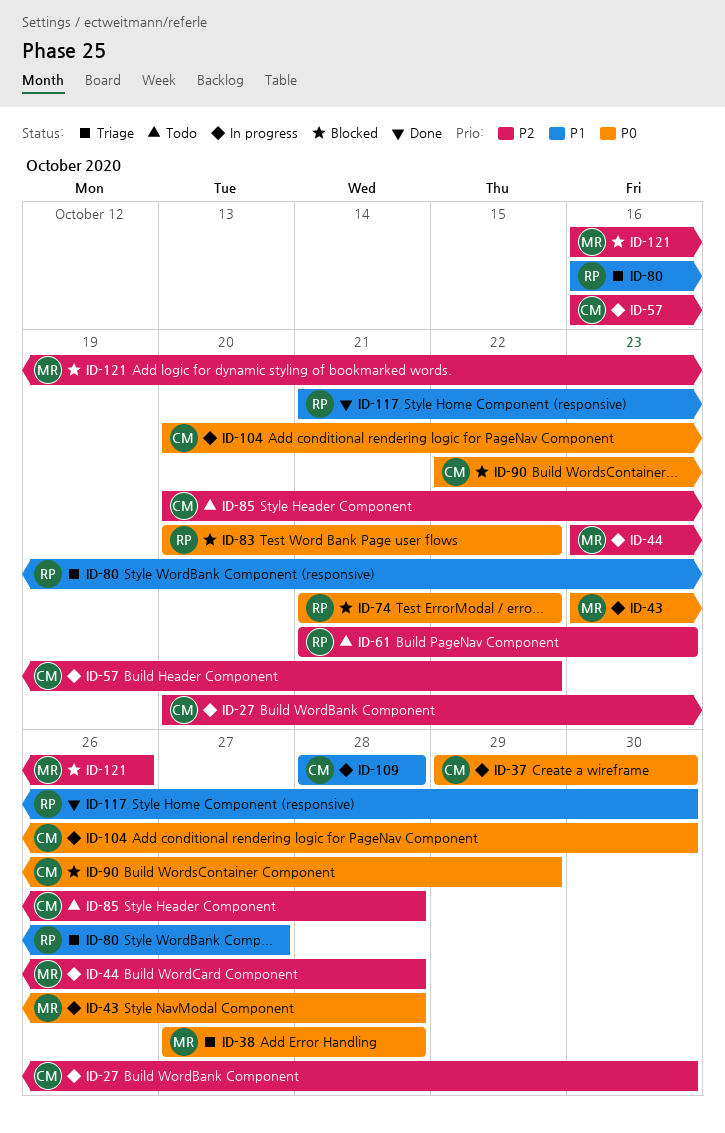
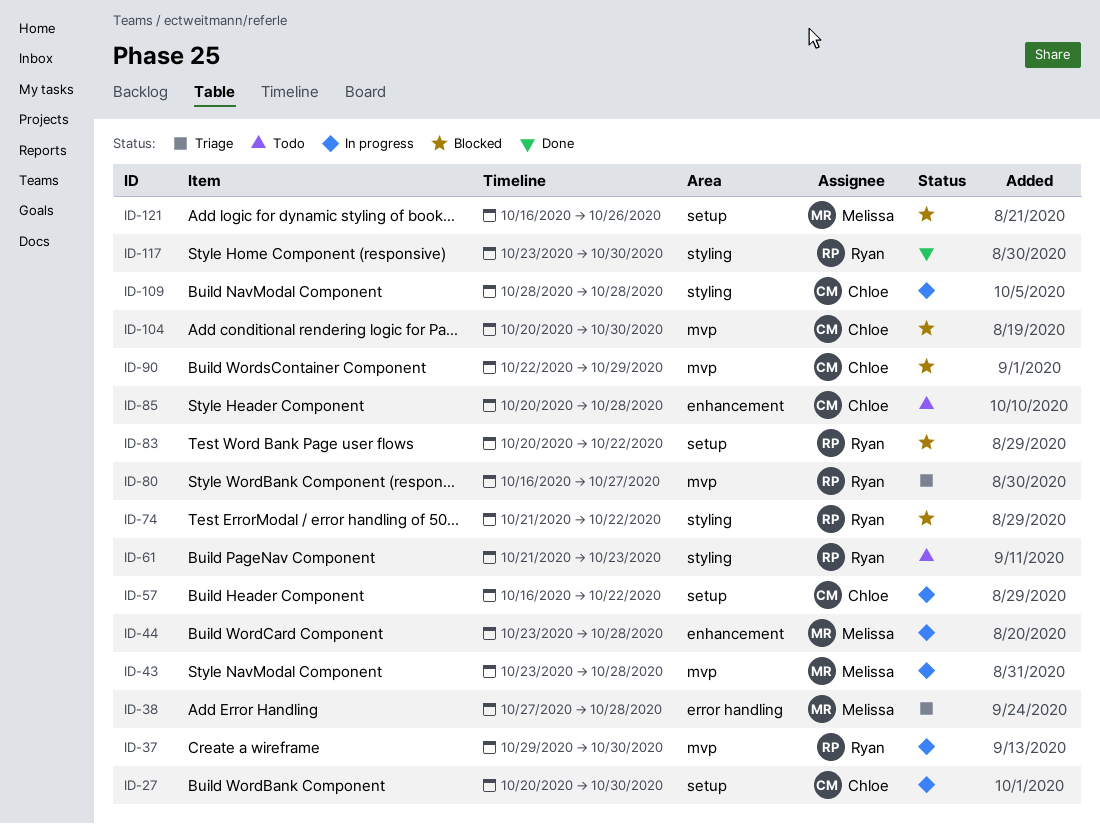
ID-37, owner: Chloe -> Ryan
ID-104, status: In progress -> Blocked
ID-117, start: Oct 21 -> Oct 23

